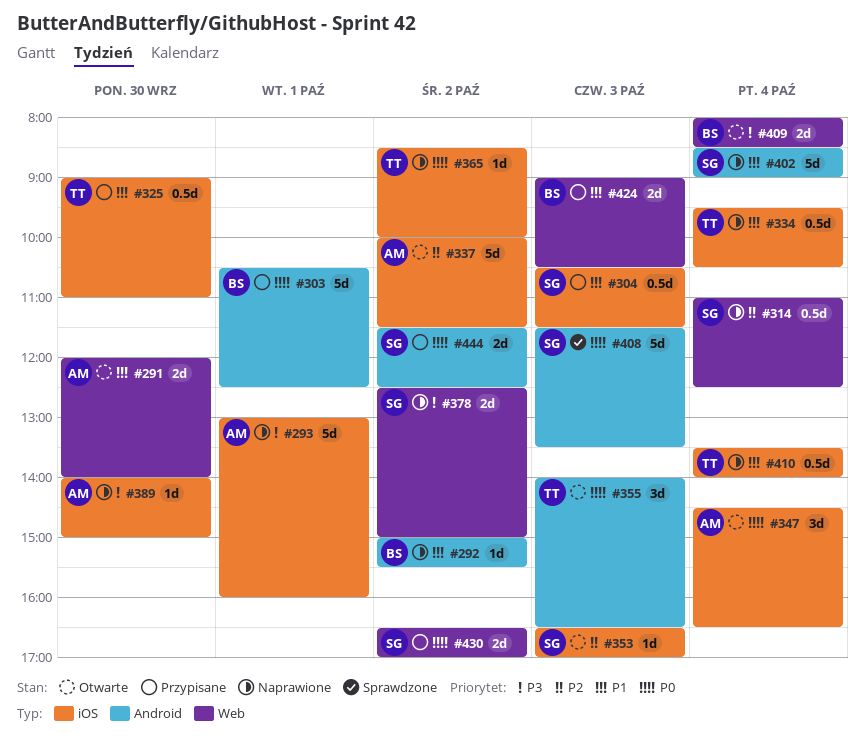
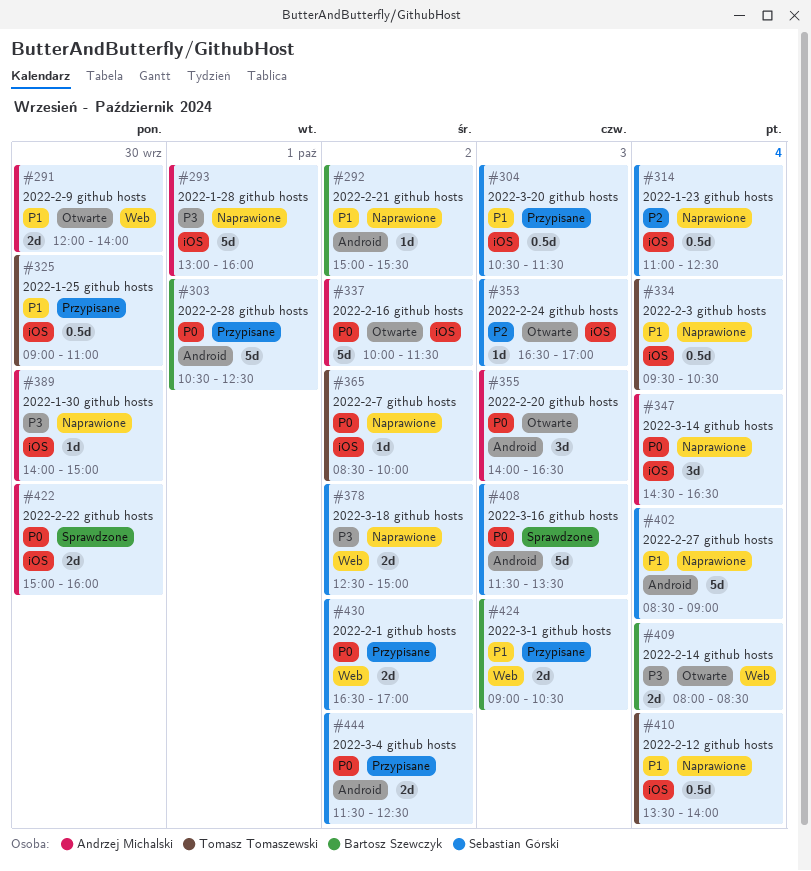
#314, label: Web -> iOS
#337, priority: P2 -> P0
#347, status: Otwarte -> Naprawione
#355, owner: Tomasz Tomaszewski -> Andrzej Michalski
#422: none -> present

